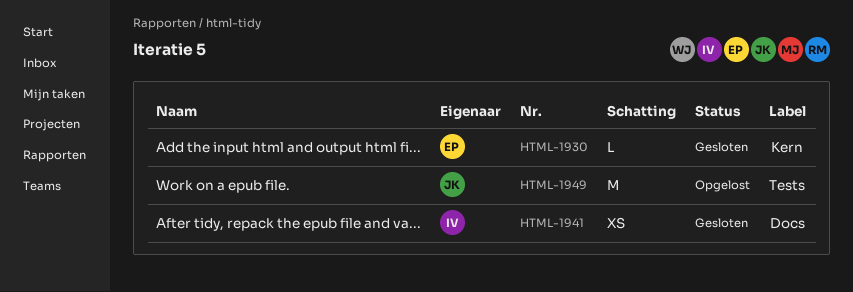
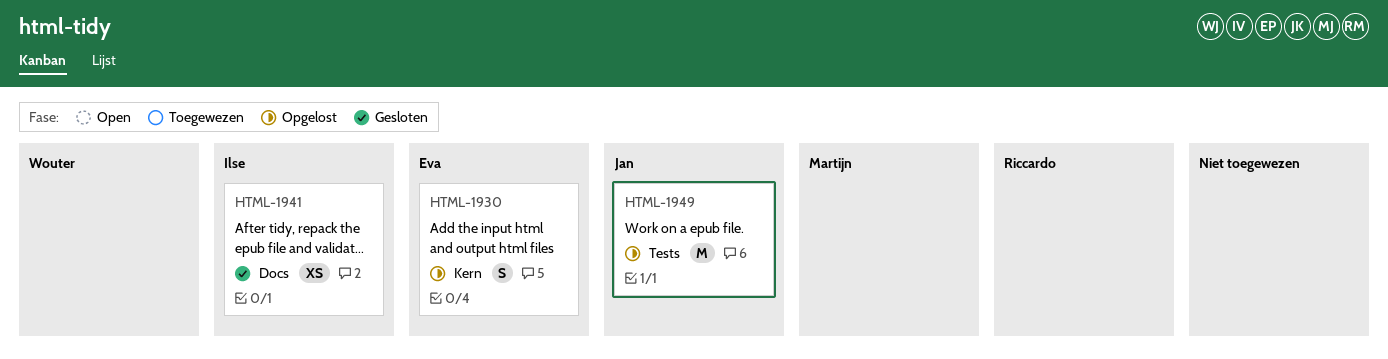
HTML-1930, status: Gesloten -> Opgelost
HTML-1930, estimate: L -> S

